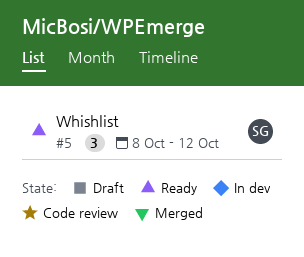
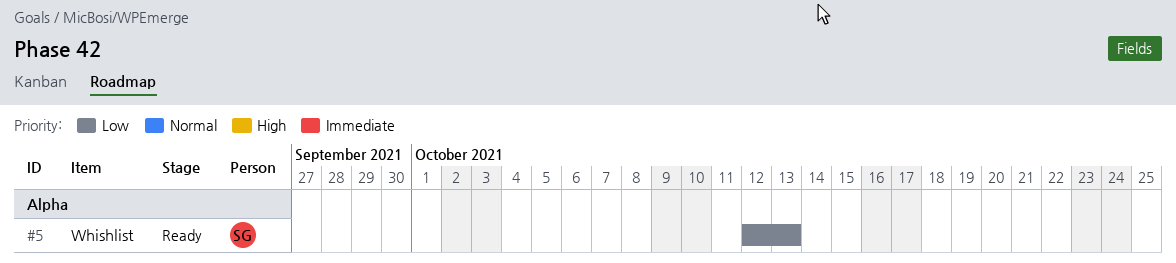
#5, start: Oct 8 -> Oct 12
#5, due: Oct 12 -> Oct 13

